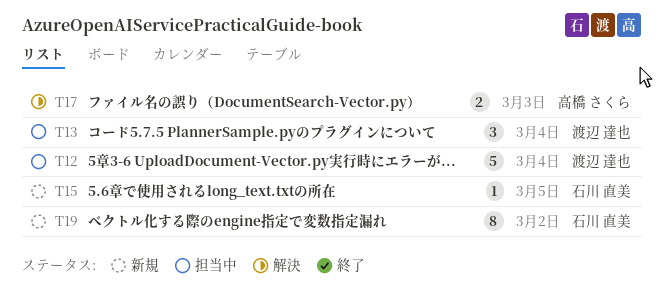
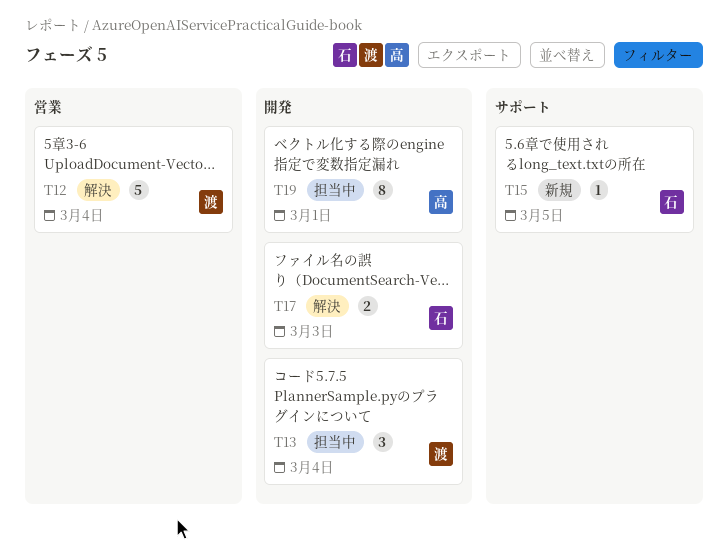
T12, status: 担当中 -> 解決
T17, owner: 高橋 さくら -> 石川 直美
T19, status: 新規 -> 担当中
T19, owner: 石川 直美 -> 高橋 さくら
T19, due: Mar 2 -> Mar 1

